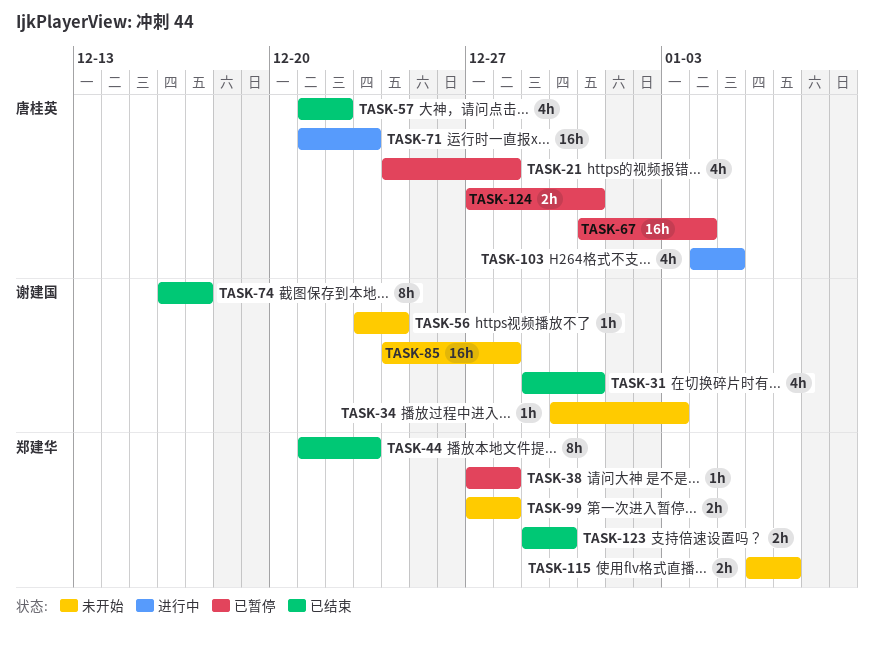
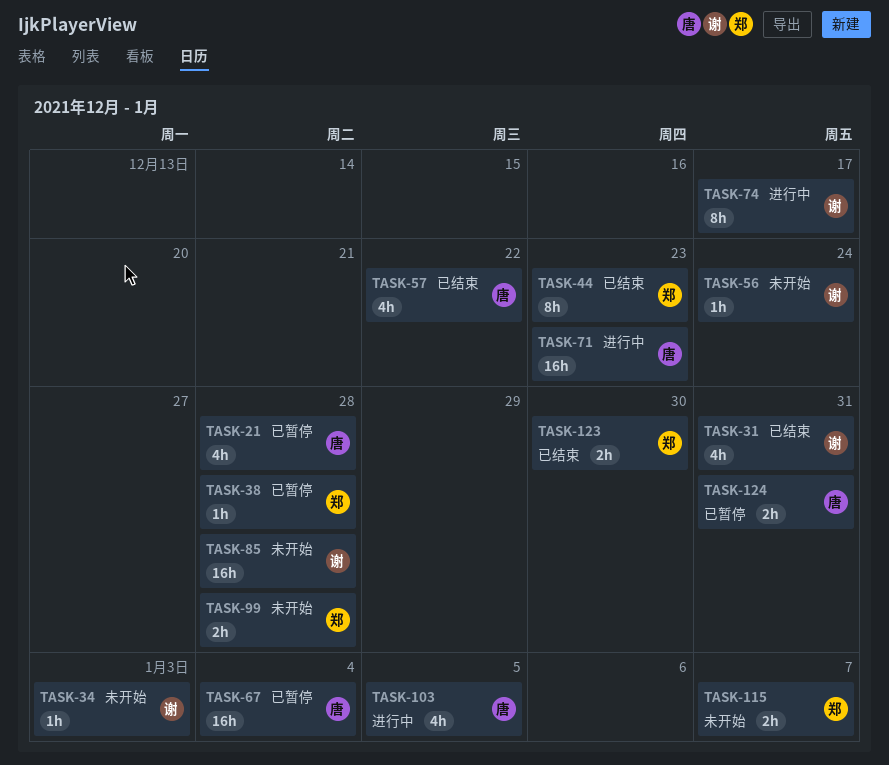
TASK-74, status: 已结束 -> 进行中

